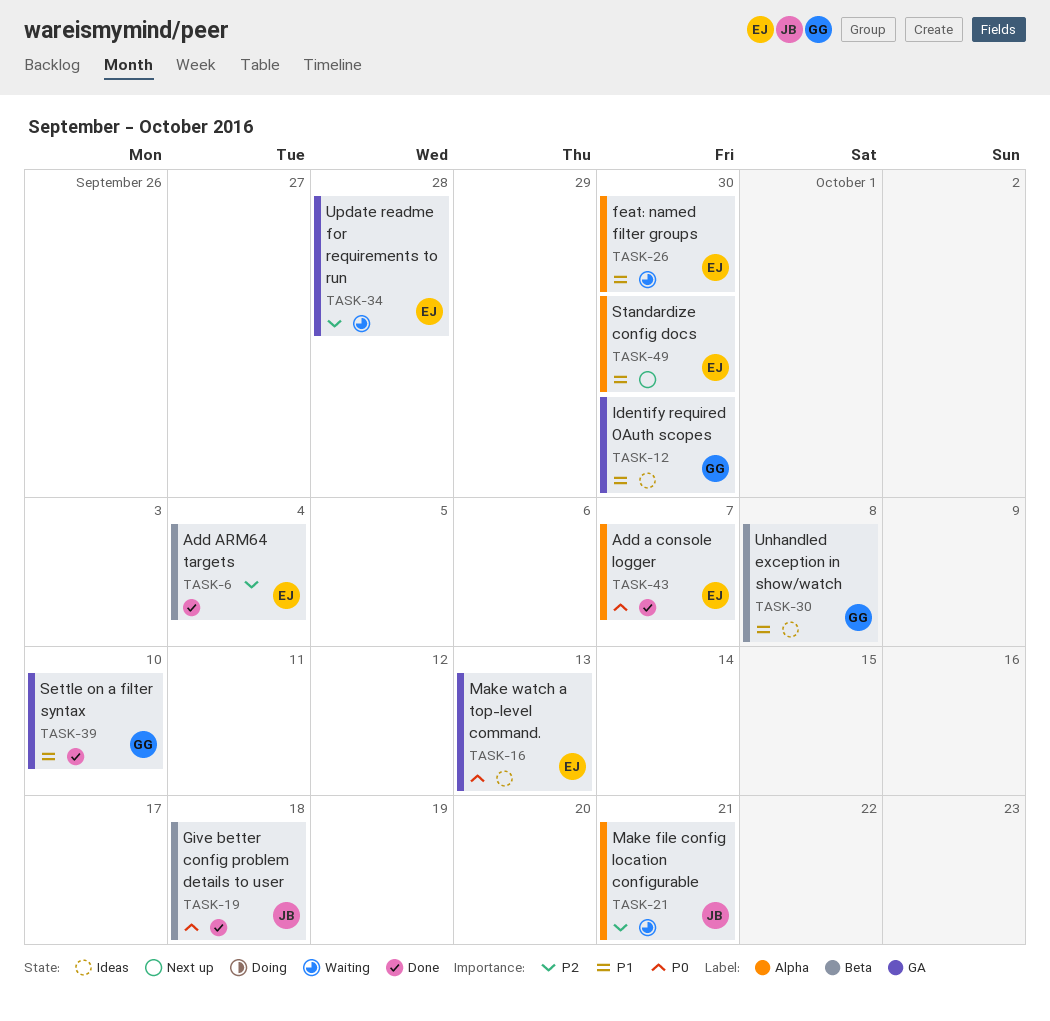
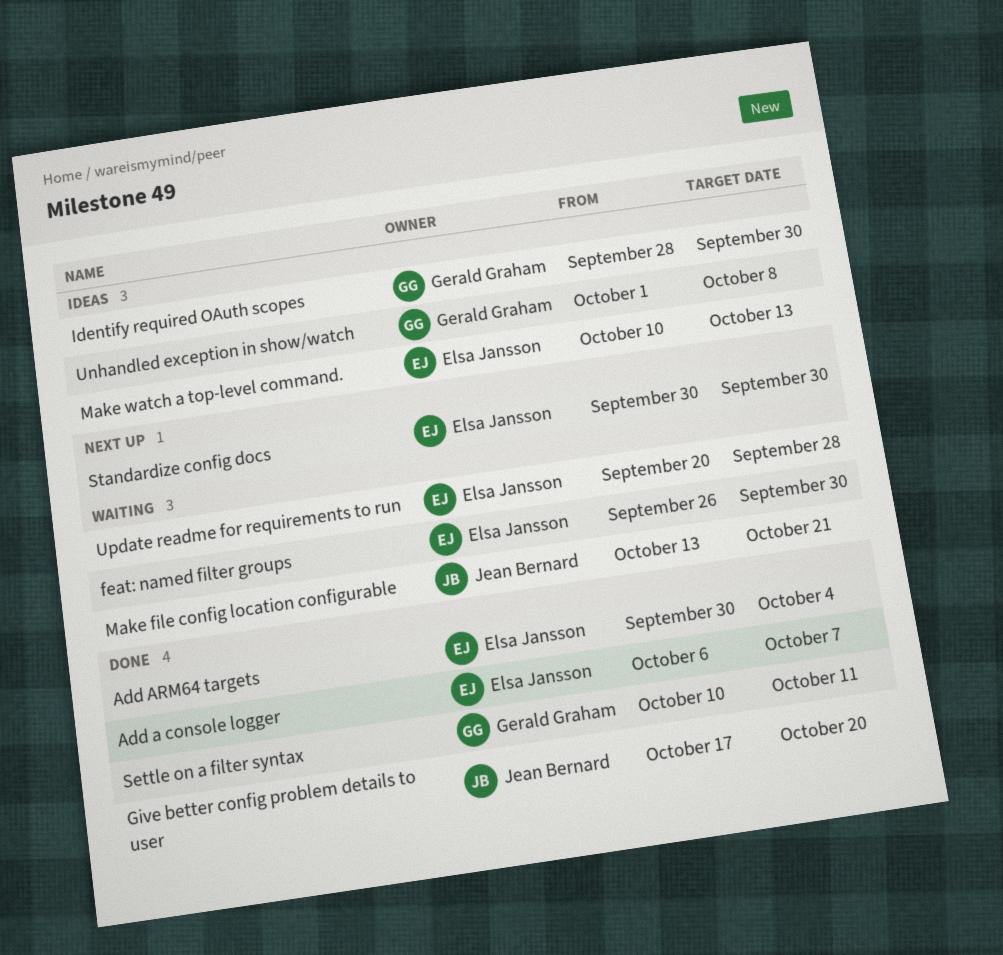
Give better config problem details to user, due: Oct 18 -> Oct 20
Settle on a filter syntax, due: Oct 10 -> Oct 11

